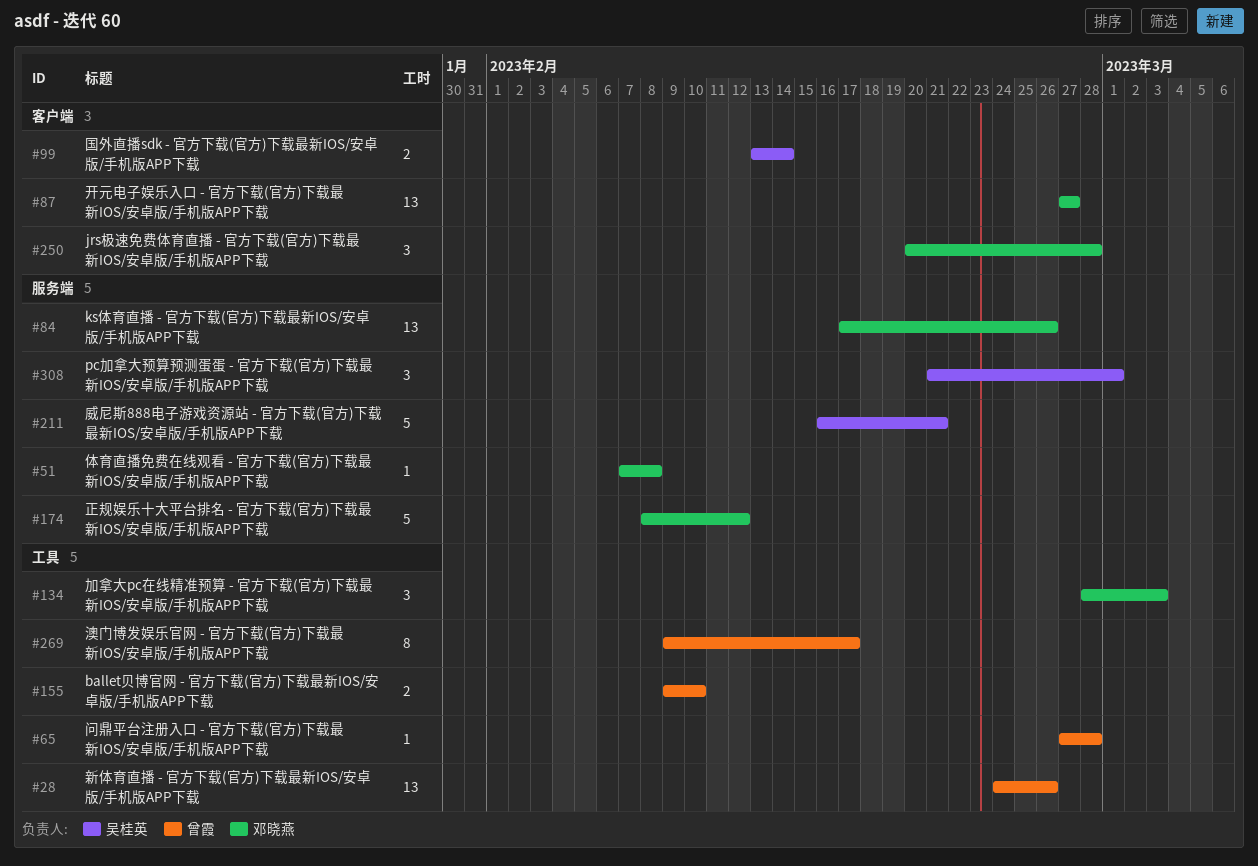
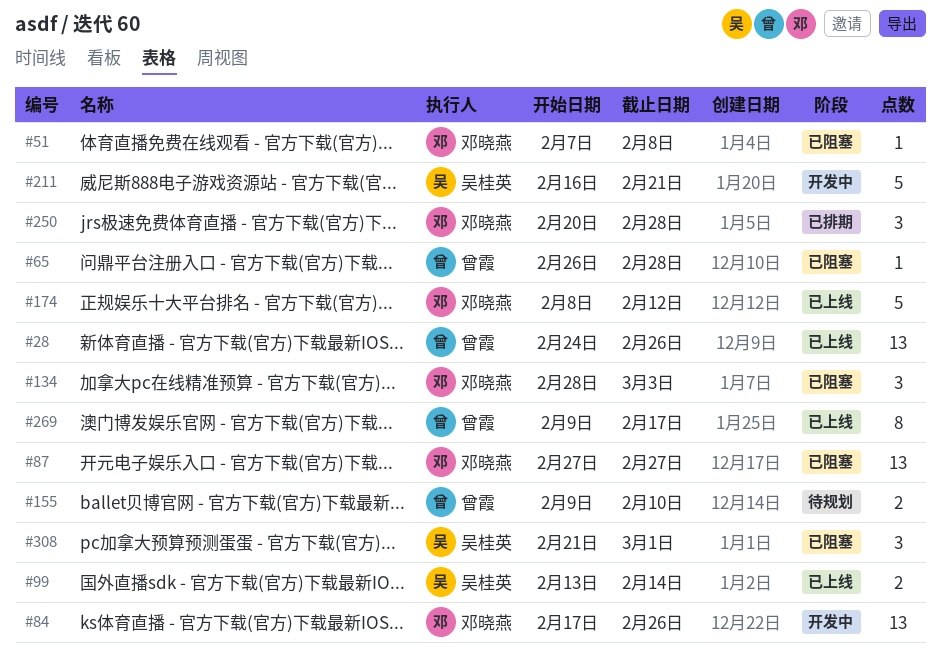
#65, start: Feb 27 -> Feb 26

